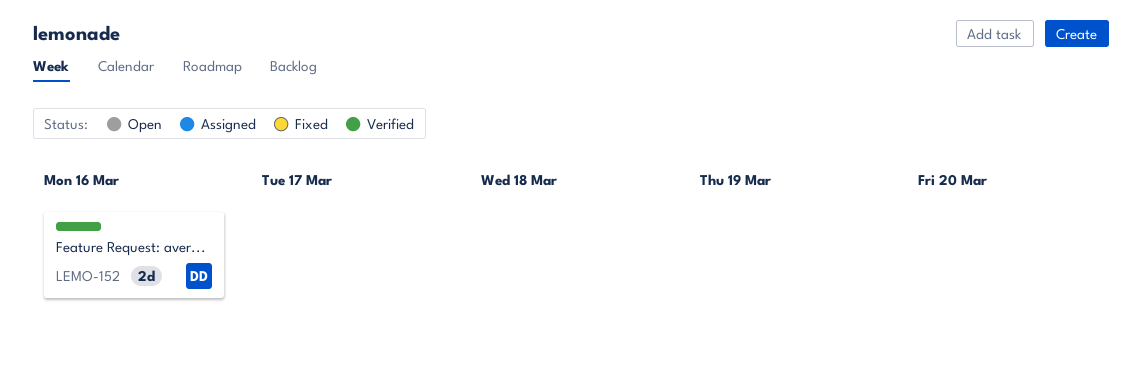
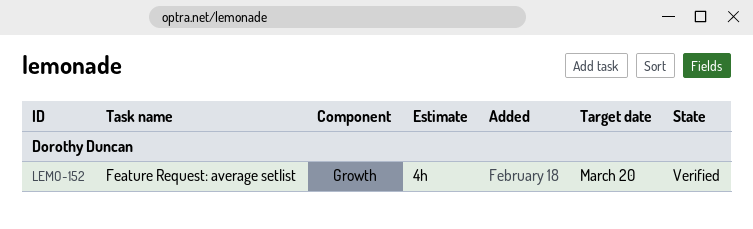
LEMO-152, estimate: 2d -> 4h
LEMO-152, due: Mar 16 -> Mar 20

